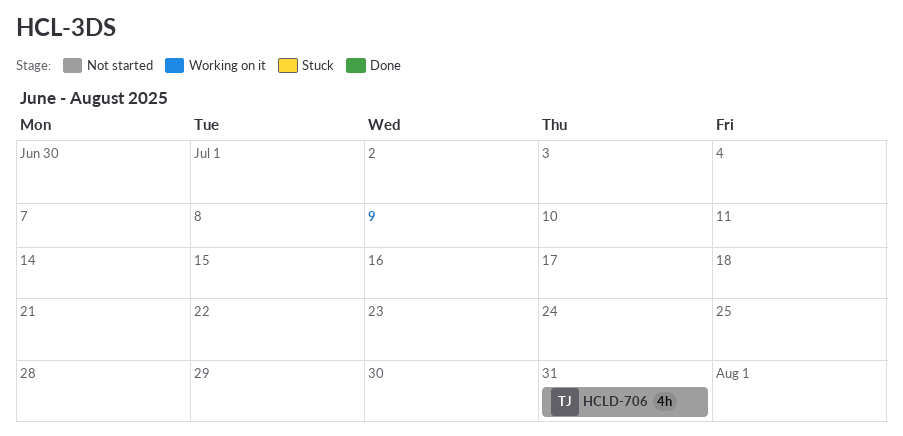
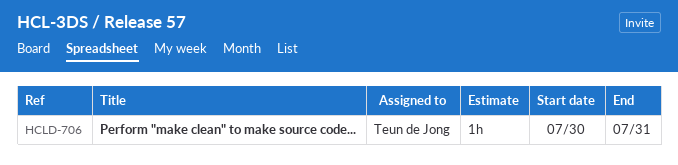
HCLD-706, estimate: 4h -> 1h
HCLD-706, start: Jul 31 -> Jul 30

